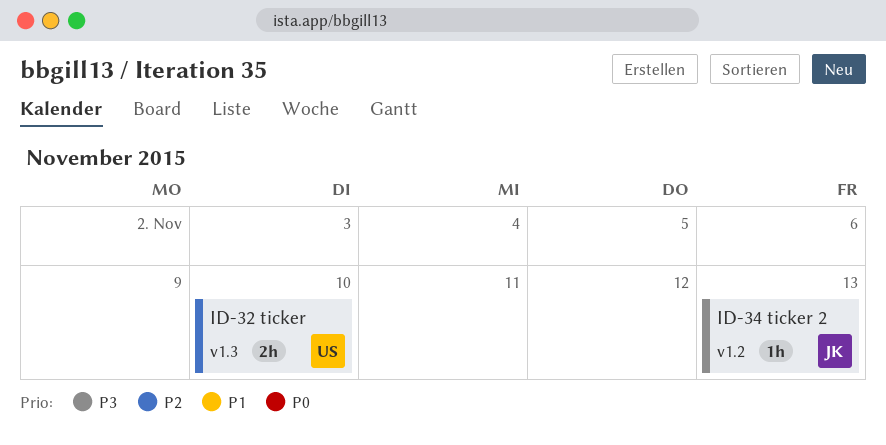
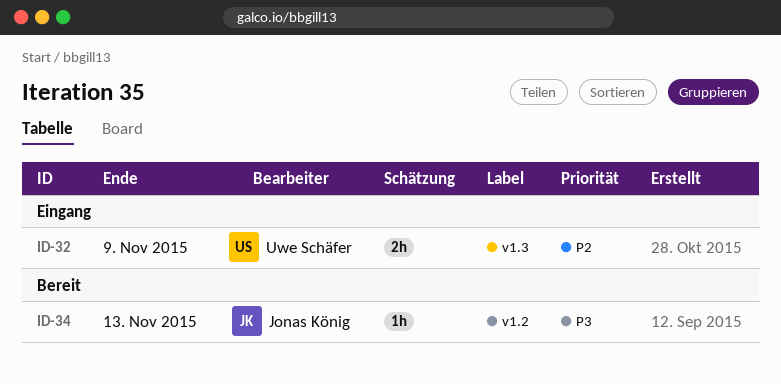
ID-32, due: Nov 10 -> Nov 9

